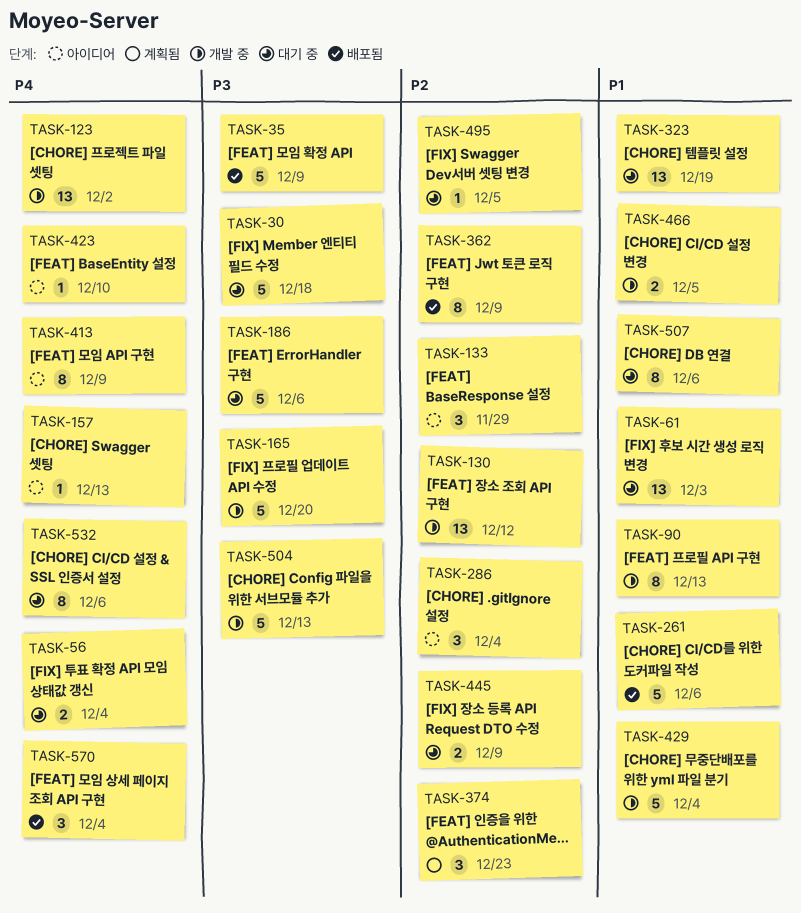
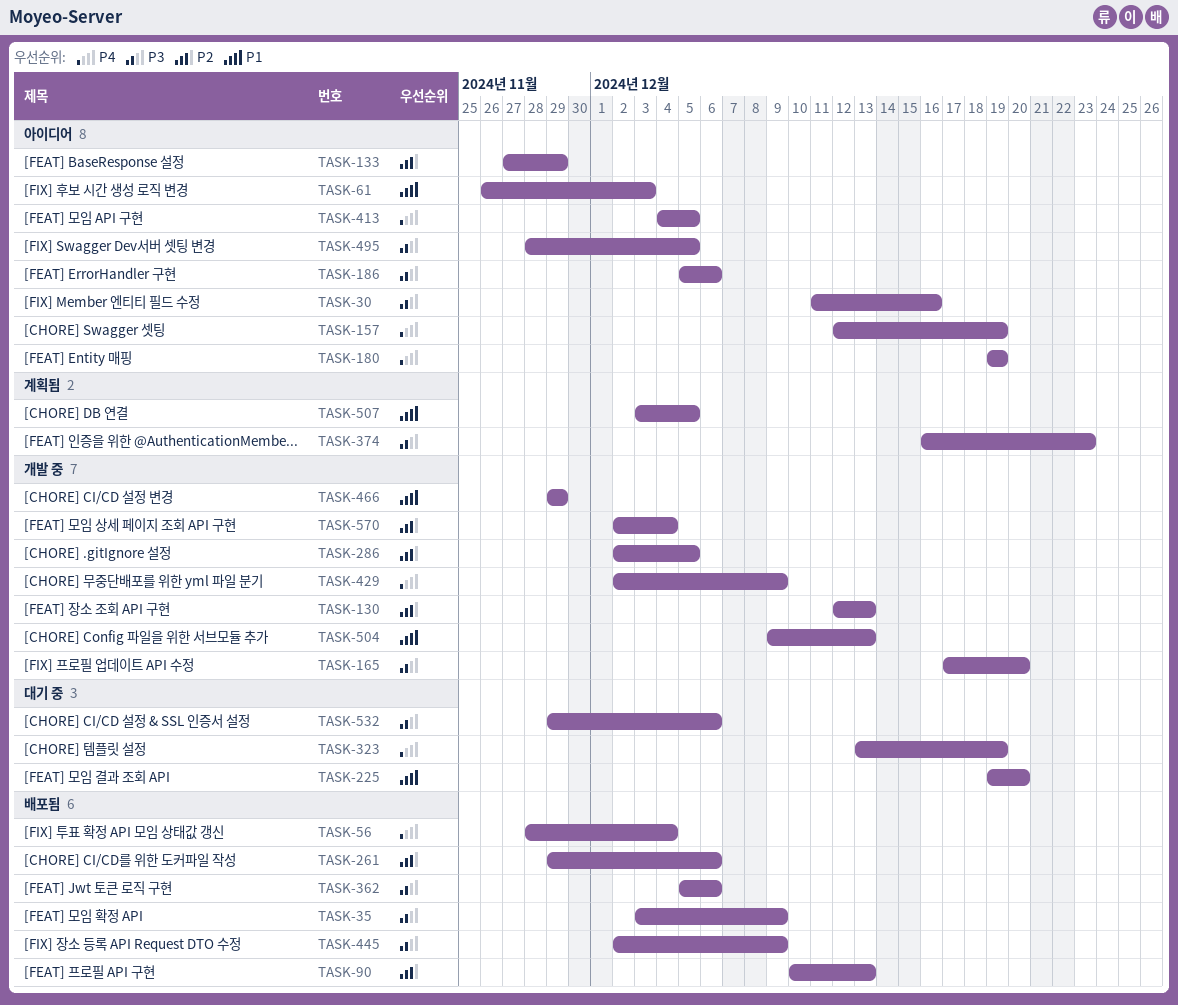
TASK-30, status: 대기 중 -> 아이디어
TASK-30, due: Dec 18 -> Dec 16
TASK-56, status: 대기 중 -> 배포됨
TASK-61, status: 대기 중 -> 아이디어
TASK-90, status: 개발 중 -> 배포됨
TASK-90, priority: P1 -> P2
TASK-123: present -> none
TASK-130, due: Dec 12 -> Dec 13
TASK-157, due: Dec 13 -> Dec 19
TASK-180: none -> present
TASK-186, status: 대기 중 -> 아이디어
TASK-225: none -> present
TASK-261, priority: P1 -> P2
TASK-286, status: 아이디어 -> 개발 중
TASK-286, due: Dec 4 -> Dec 5
TASK-323, priority: P1 -> P4
TASK-362, priority: P2 -> P3
TASK-362, due: Dec 9 -> Dec 6
TASK-374, priority: P2 -> P3
TASK-413, due: Dec 9 -> Dec 5
TASK-423: present -> none
TASK-429, priority: P1 -> P4
TASK-429, due: Dec 4 -> Dec 9
TASK-445, status: 대기 중 -> 배포됨
TASK-445, priority: P2 -> P3
TASK-466, due: Dec 5 -> Nov 29
TASK-495, status: 대기 중 -> 아이디어
TASK-495, priority: P2 -> P3
TASK-504, priority: P3 -> P1
TASK-507, status: 대기 중 -> 계획됨
TASK-507, due: Dec 6 -> Dec 5
TASK-532, priority: P4 -> P3
TASK-570, status: 배포됨 -> 개발 중
TASK-570, priority: P4 -> P2

